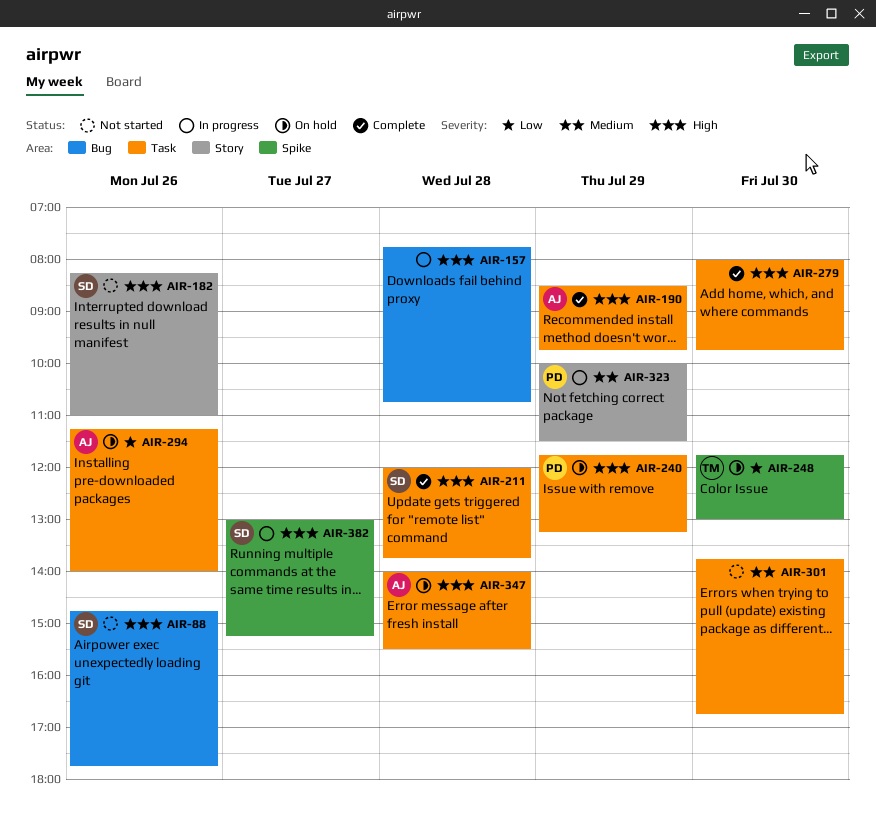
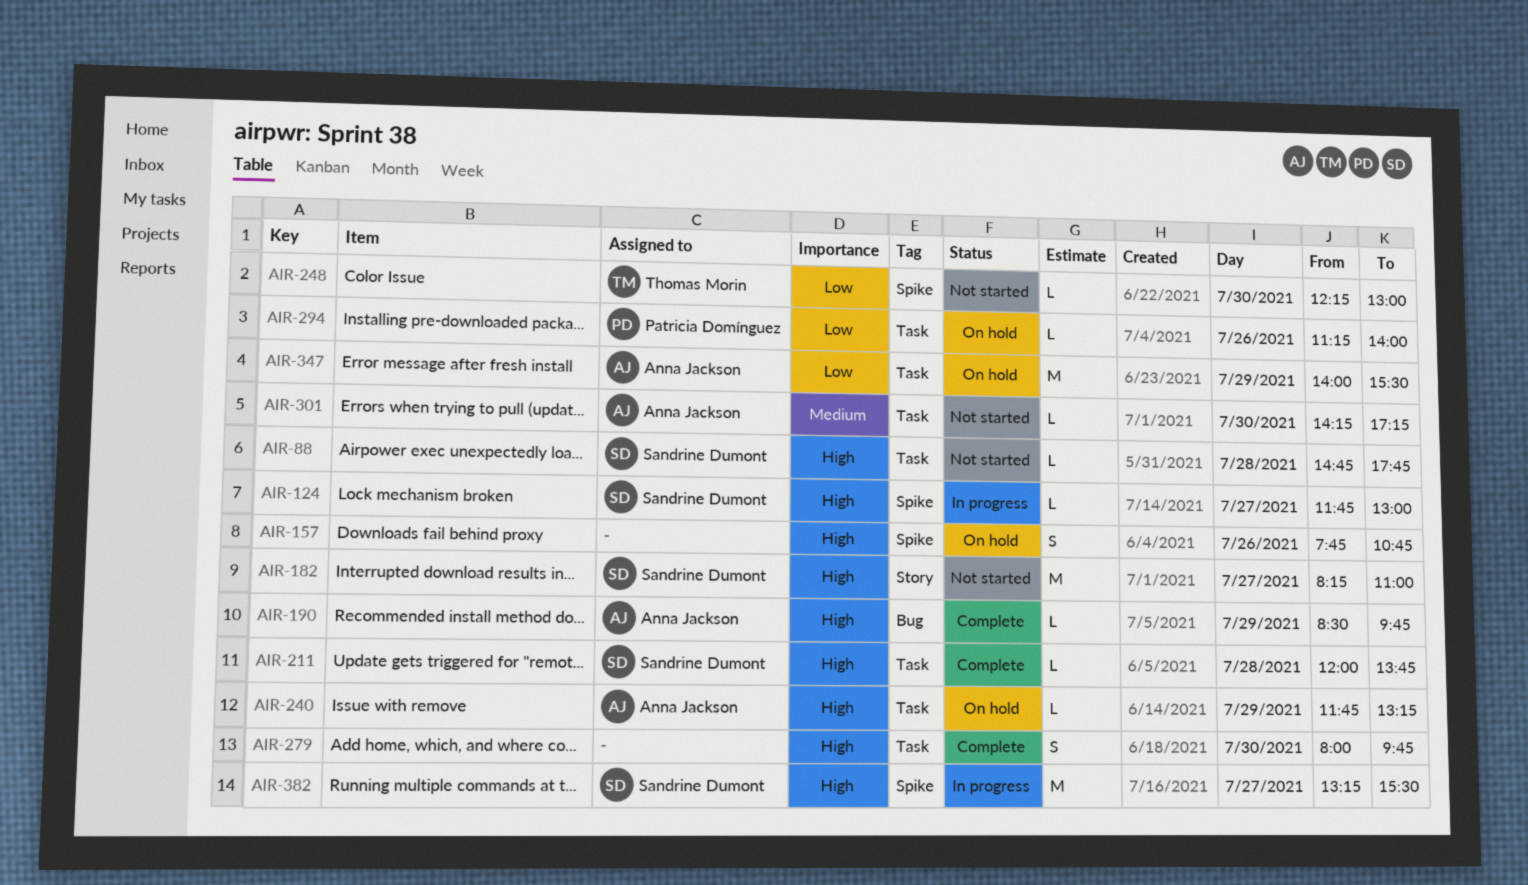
AIR-88, label: Bug -> Task
AIR-88, day: Jul 26 -> Jul 28
AIR-124: none -> present
AIR-157, status: In progress -> On hold
AIR-157, label: Bug -> Spike
AIR-157, day: Jul 28 -> Jul 26
AIR-182, day: Jul 26 -> Jul 27
AIR-190, label: Task -> Bug
AIR-240, owner: Patricia Domínguez -> Anna Jackson
AIR-248, status: On hold -> Not started
AIR-248, begins: 11:45 -> 12:15
AIR-294, owner: Anna Jackson -> Patricia Domínguez
AIR-301, owner: none -> Anna Jackson
AIR-301, begins: 13:45 -> 14:15
AIR-301, ends: 16:45 -> 17:15
AIR-323: present -> none
AIR-347, priority: High -> Low
AIR-347, day: Jul 28 -> Jul 29
AIR-382, begins: 13:00 -> 13:15
AIR-382, ends: 15:15 -> 15:30

